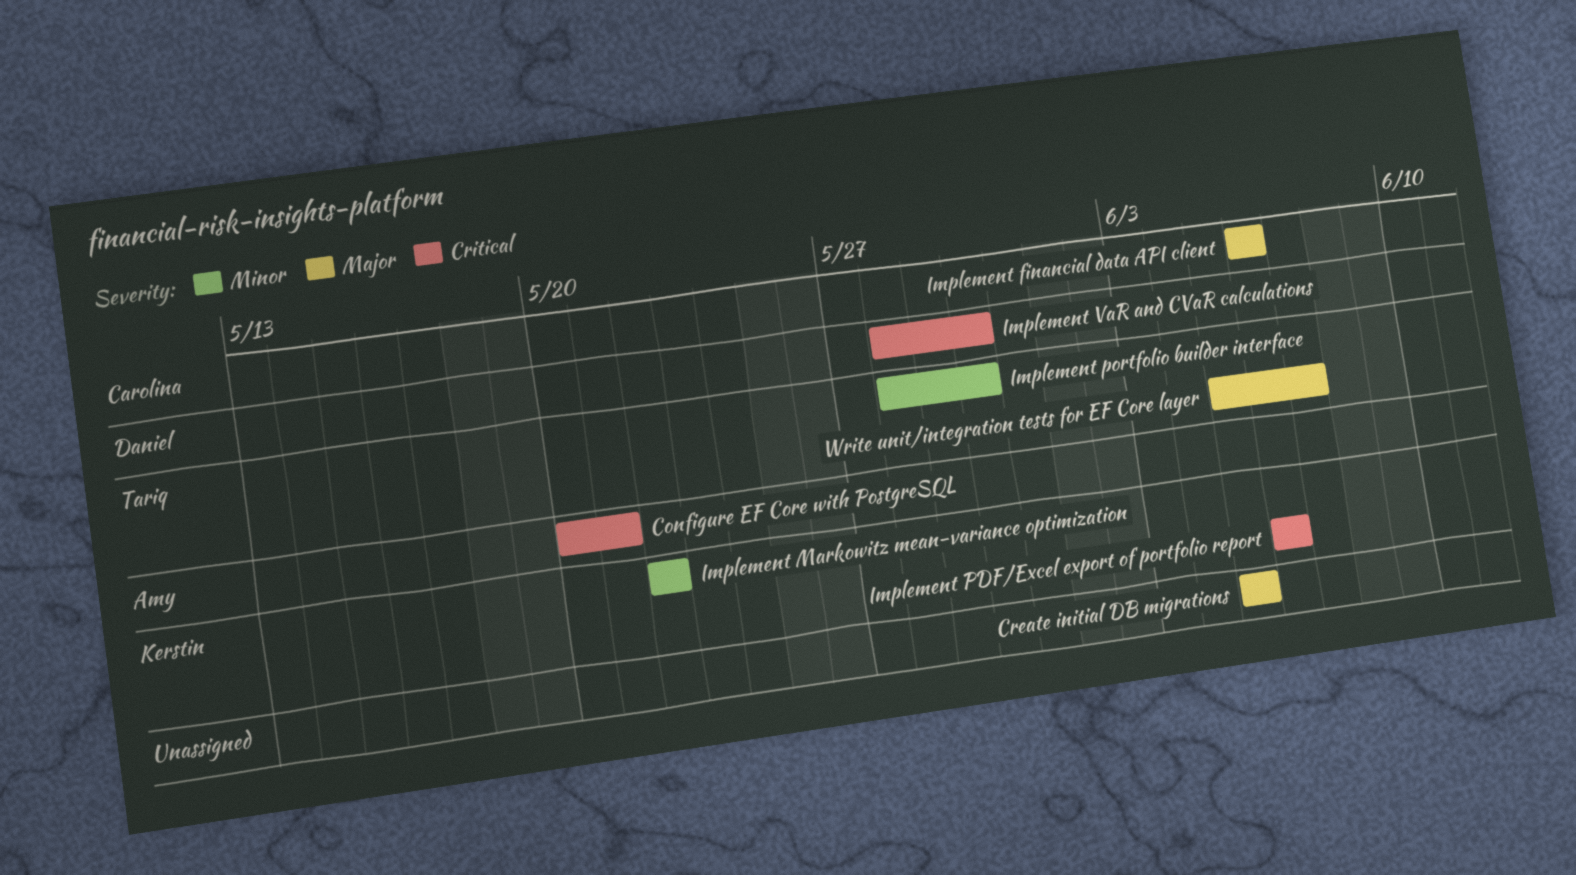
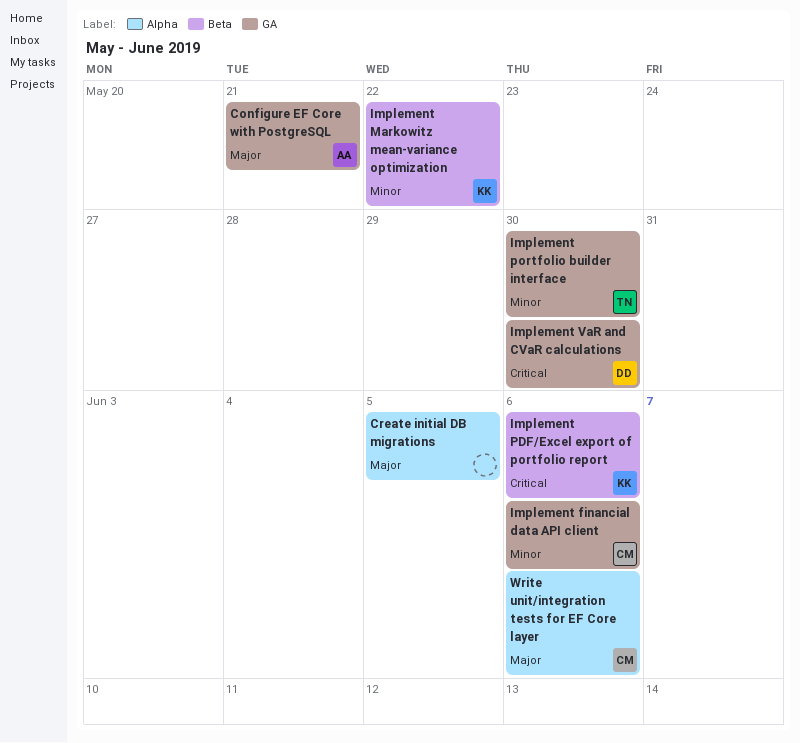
Configure EF Core with PostgreSQL, priority: Critical -> Major
Implement financial data API client, priority: Major -> Minor
Write unit/integration tests for EF Core layer, owner: Tariq -> Carolina
Write unit/integration tests for EF Core layer, due: Jun 7 -> Jun 6

